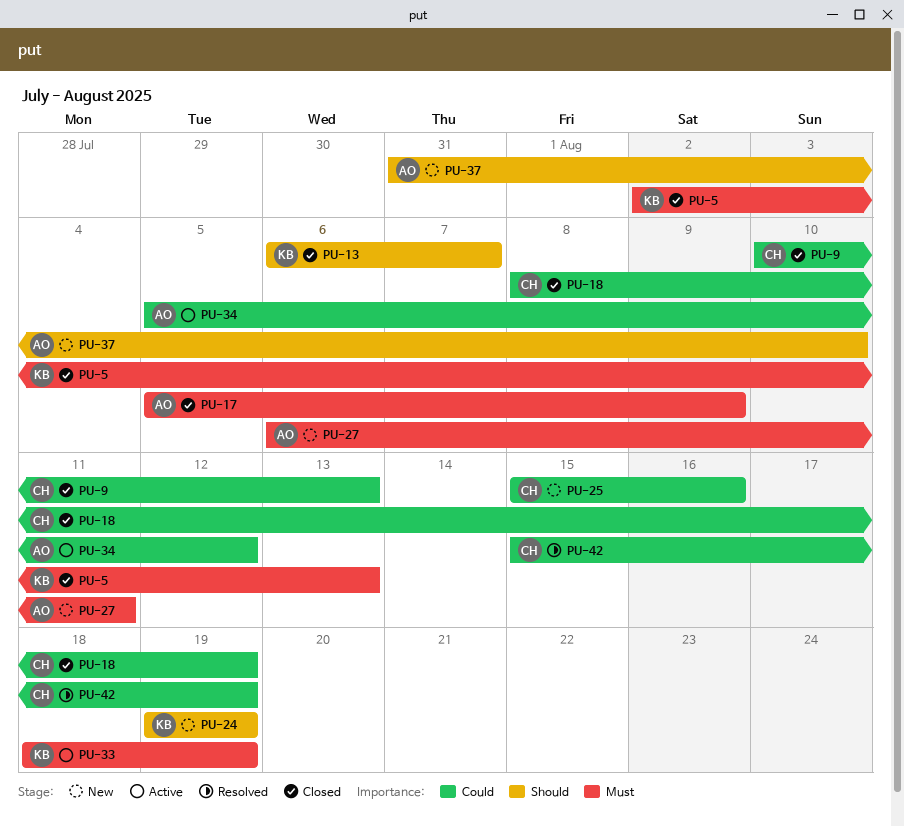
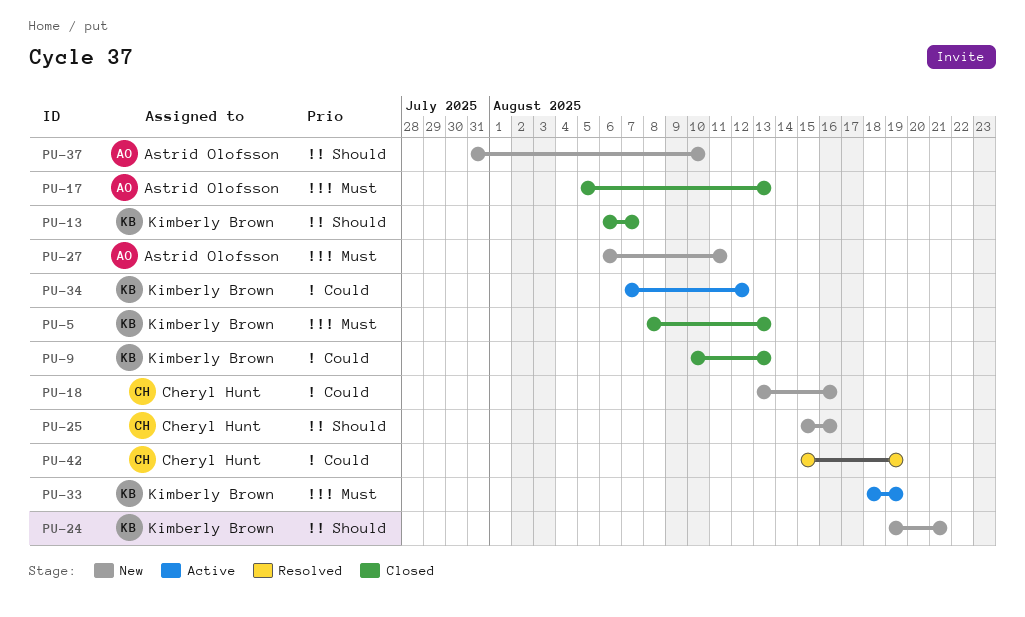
PU-5, start: Aug 2 -> Aug 8
PU-9, owner: Cheryl Hunt -> Kimberly Brown
PU-17, due: Aug 9 -> Aug 13
PU-18, status: Closed -> New
PU-18, start: Aug 8 -> Aug 13
PU-18, due: Aug 19 -> Aug 16
PU-24, due: Aug 19 -> Aug 21
PU-25, priority: Could -> Should
PU-34, owner: Astrid Olofsson -> Kimberly Brown
PU-34, start: Aug 5 -> Aug 7

